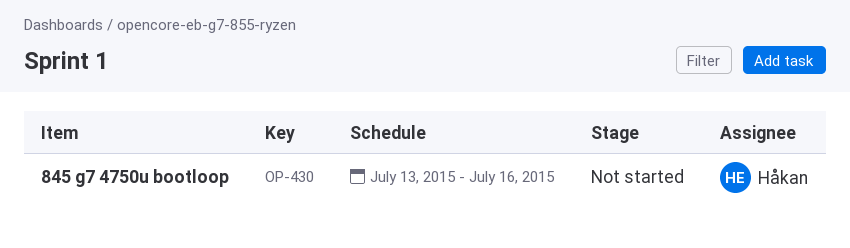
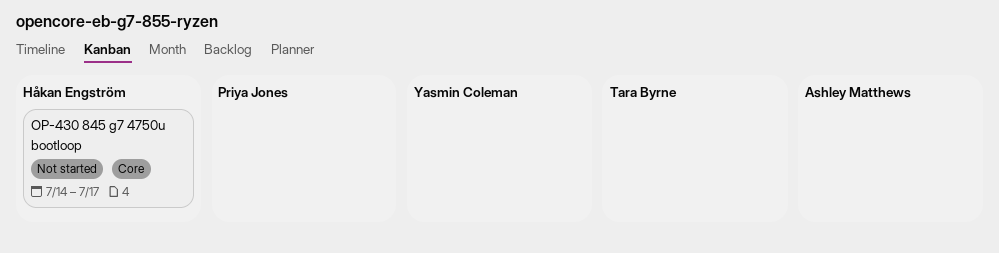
OP-430, start: Jul 13 -> Jul 14
OP-430, due: Jul 16 -> Jul 17

